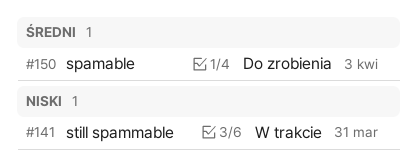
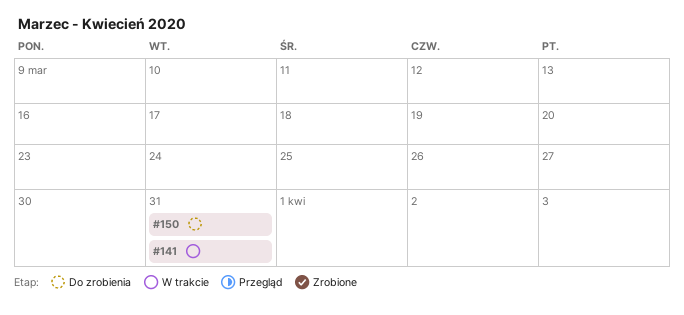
#150, due: Apr 3 -> Mar 31

